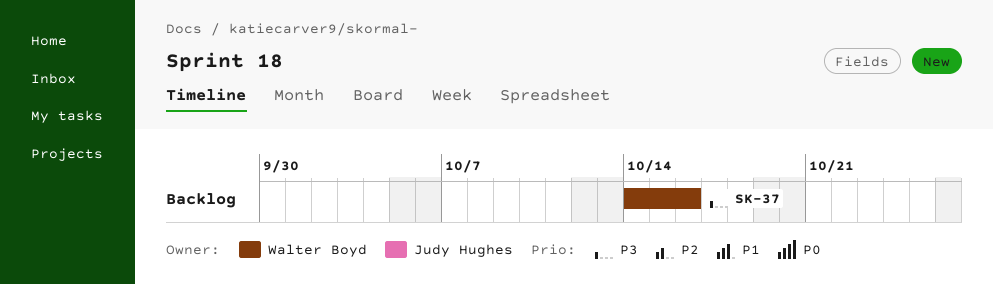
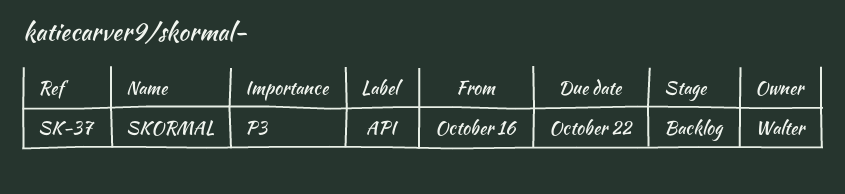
SK-37, start: Oct 14 -> Oct 16
SK-37, due: Oct 16 -> Oct 22

